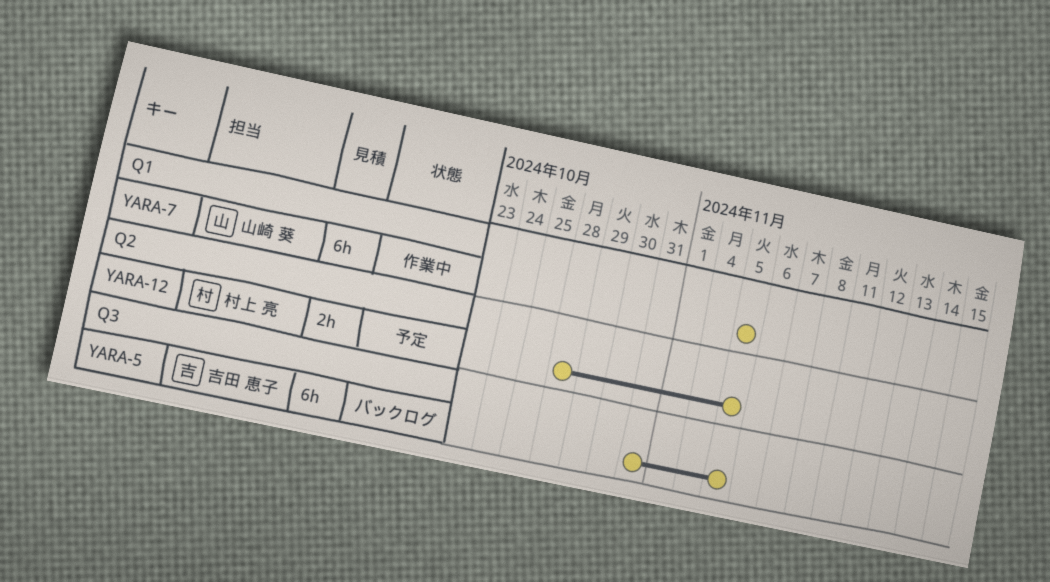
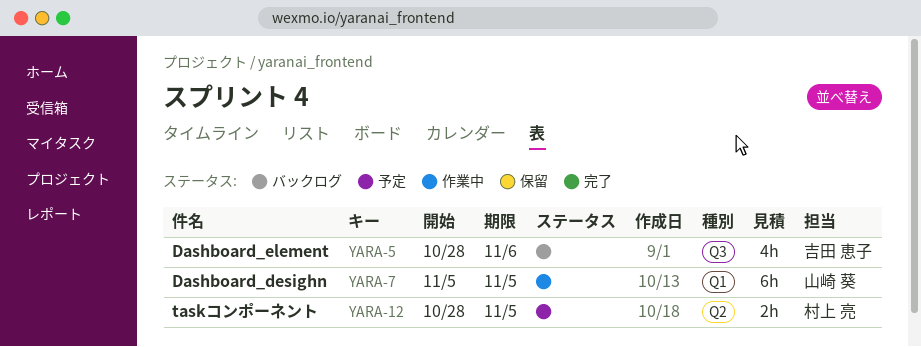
YARA-5, estimate: 6h -> 4h
YARA-5, start: Oct 31 -> Oct 28
YARA-5, due: Nov 5 -> Nov 6

